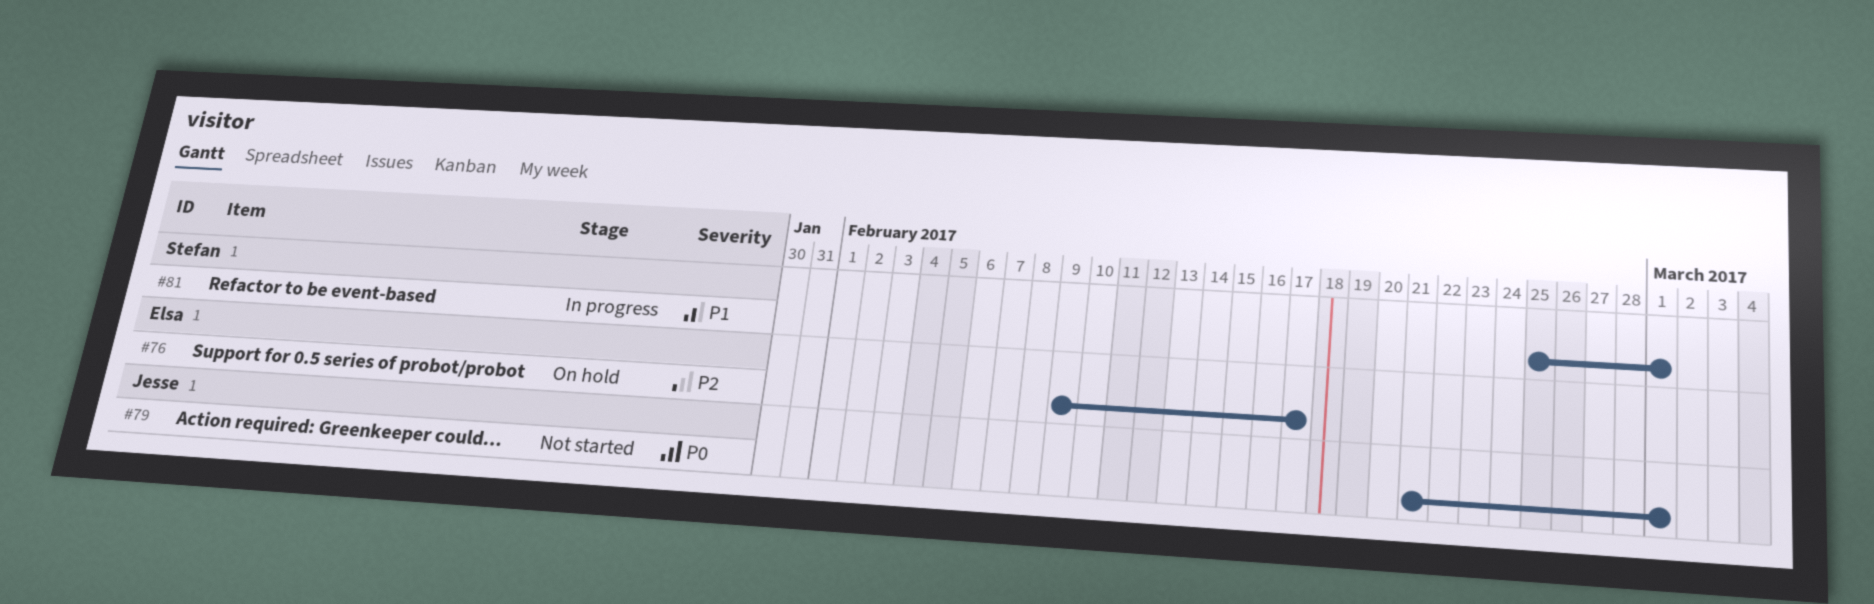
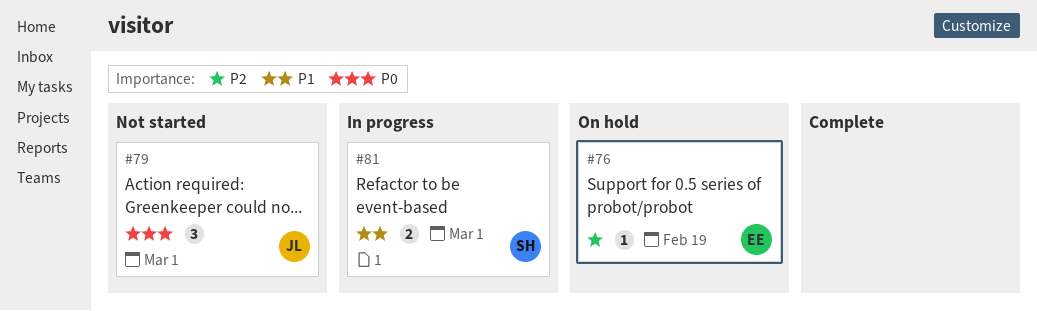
#76, due: Feb 17 -> Feb 19

